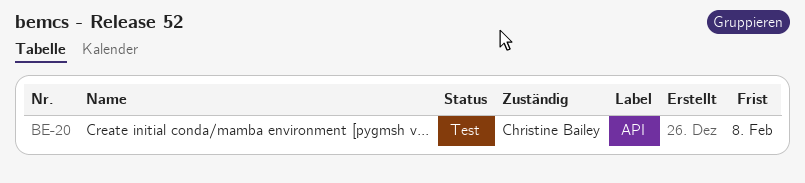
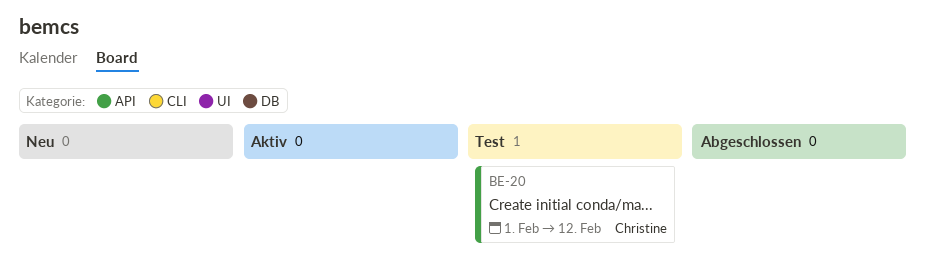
BE-20, due: Feb 8 -> Feb 12

